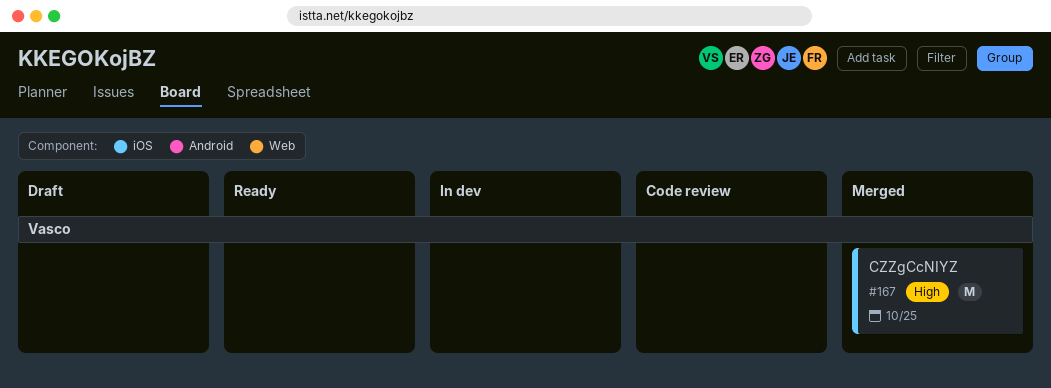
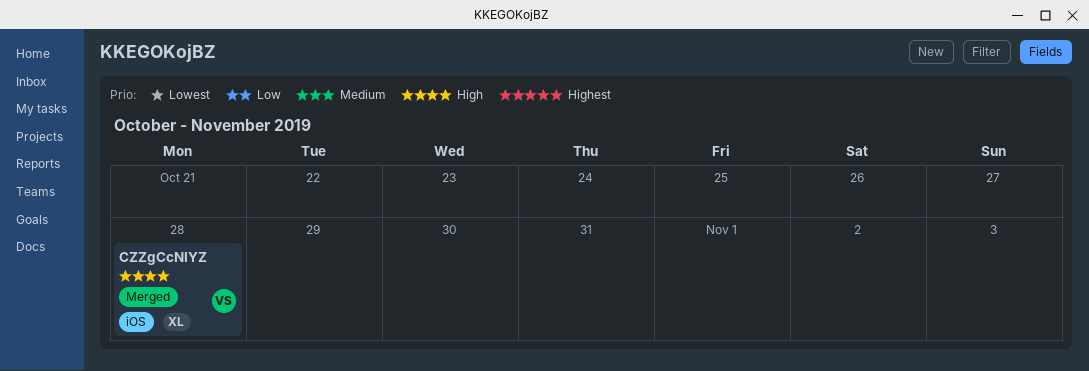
CZZgCcNIYZ, estimate: M -> XL
CZZgCcNIYZ, due: Oct 25 -> Oct 28

